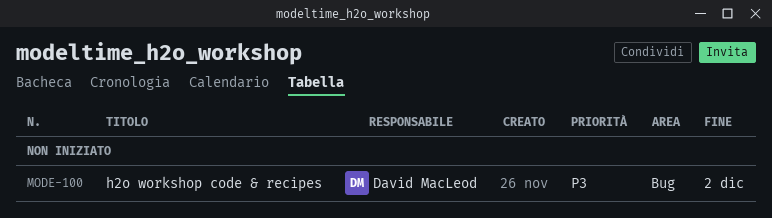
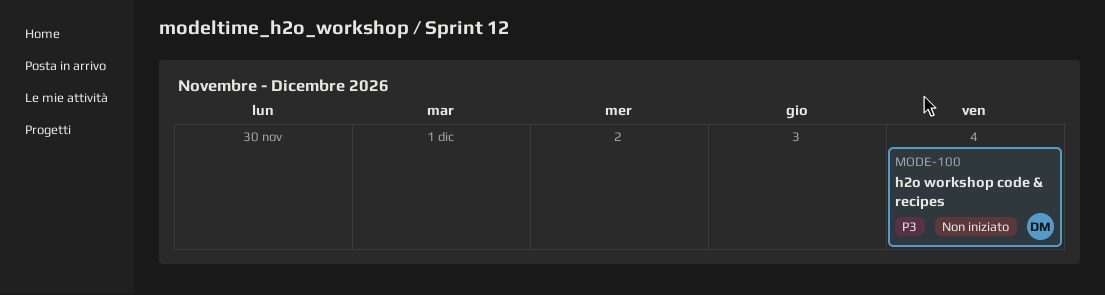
MODE-100, due: Dec 2 -> Dec 4

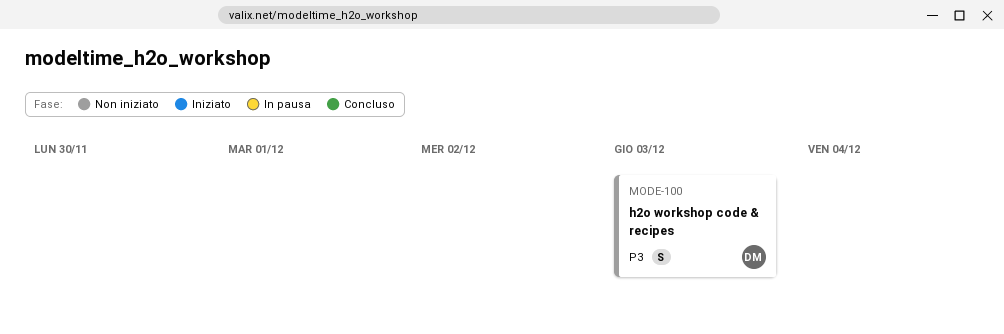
MODE-100, due: Dec 4 -> Dec 3

